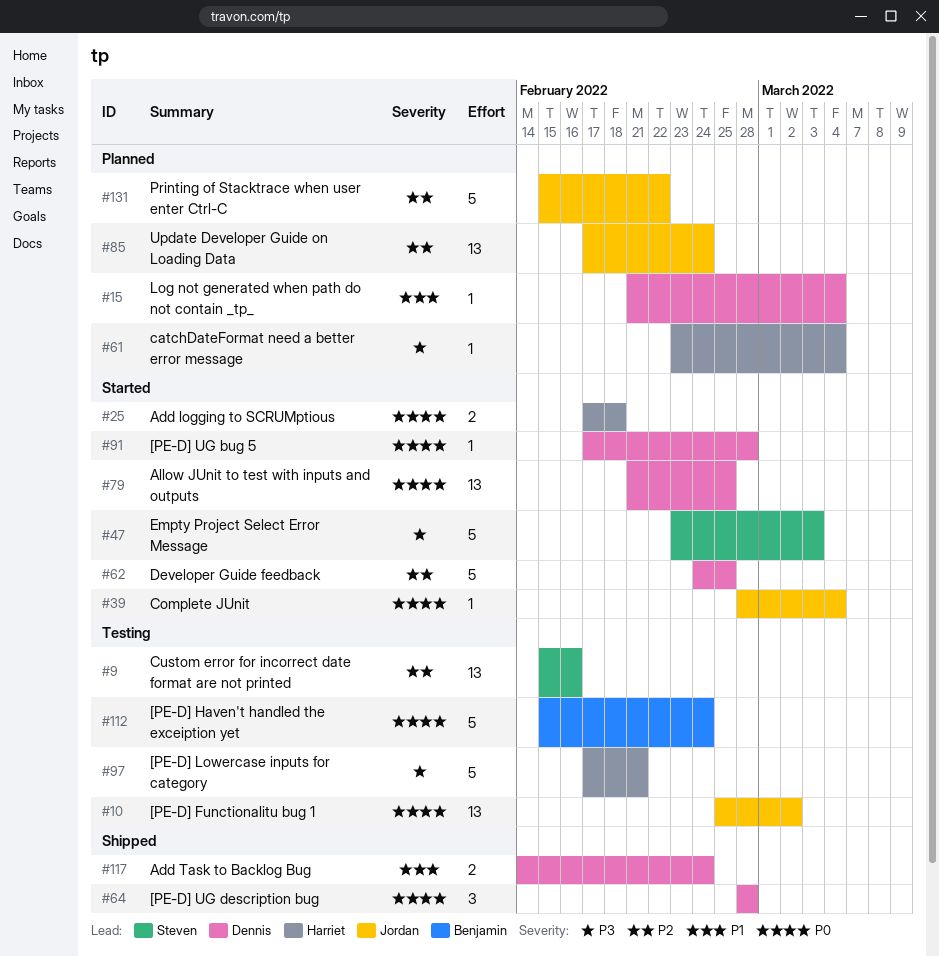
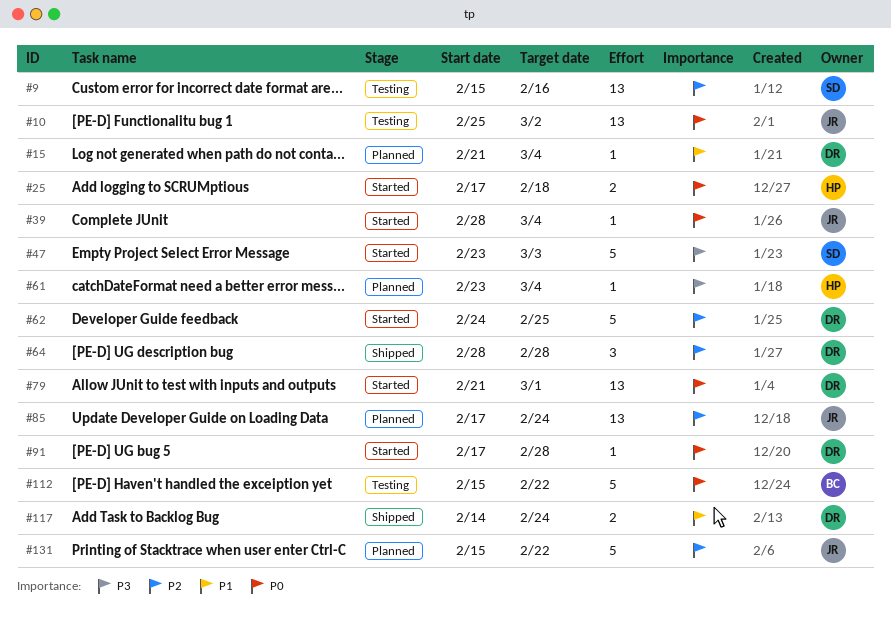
#64, priority: P0 -> P2
#79, due: Feb 25 -> Mar 1
#97: present -> none
#112, due: Feb 24 -> Feb 22

